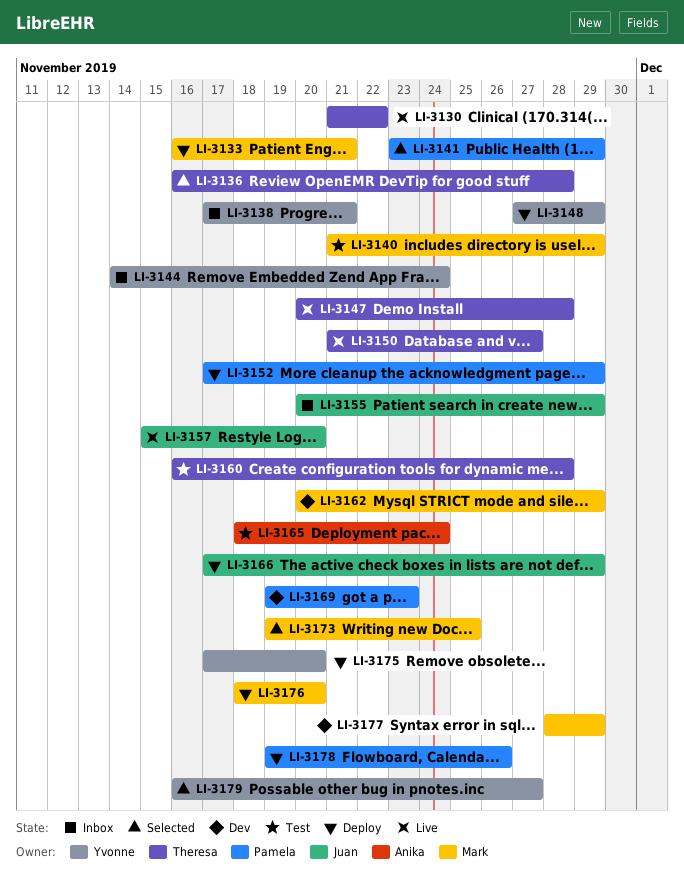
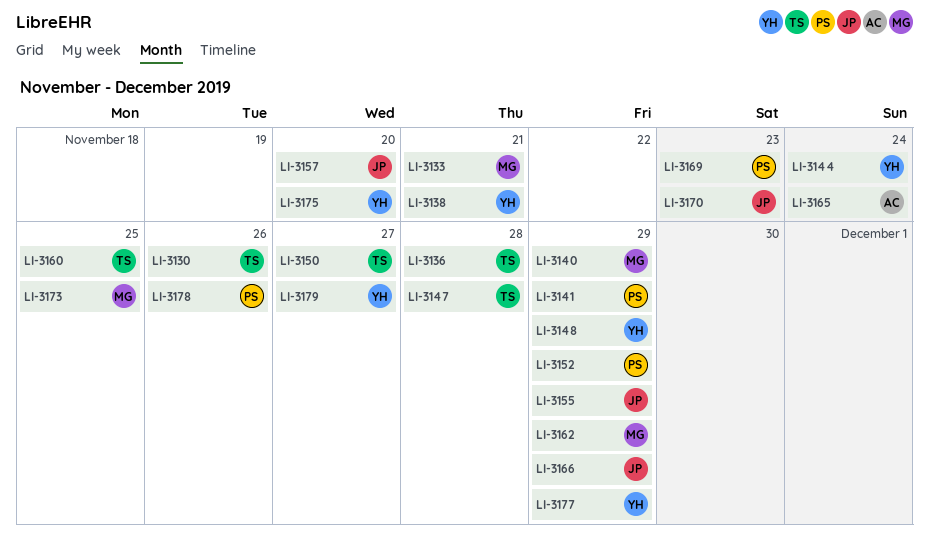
LI-3130, due: Nov 22 -> Nov 26
LI-3160, due: Nov 28 -> Nov 25
LI-3170: none -> present
LI-3176: present -> none
LI-3177, owner: Mark -> Yvonne

